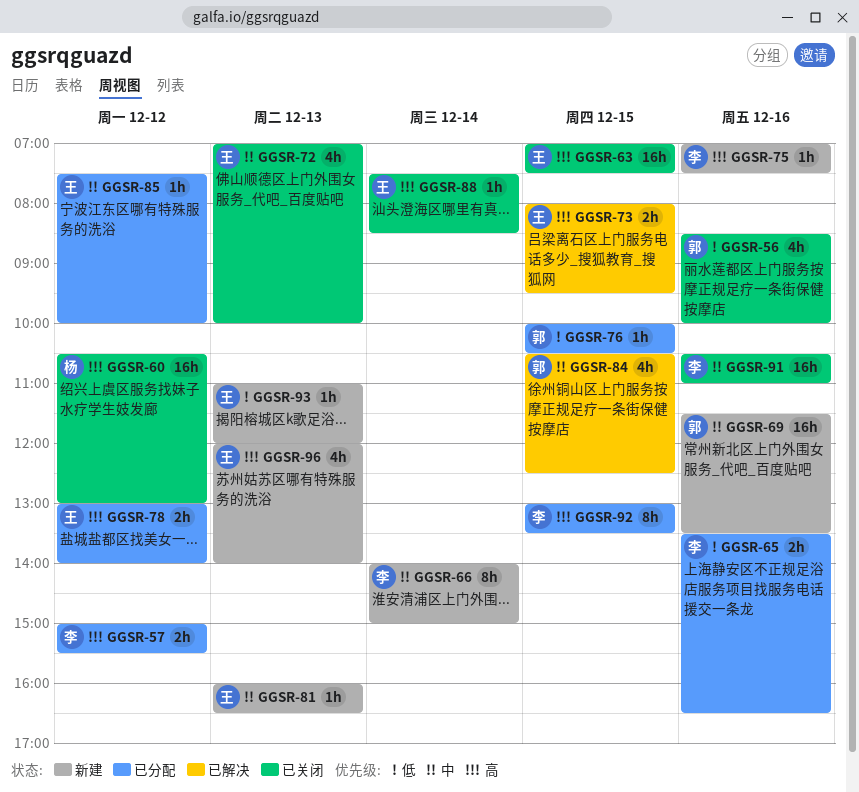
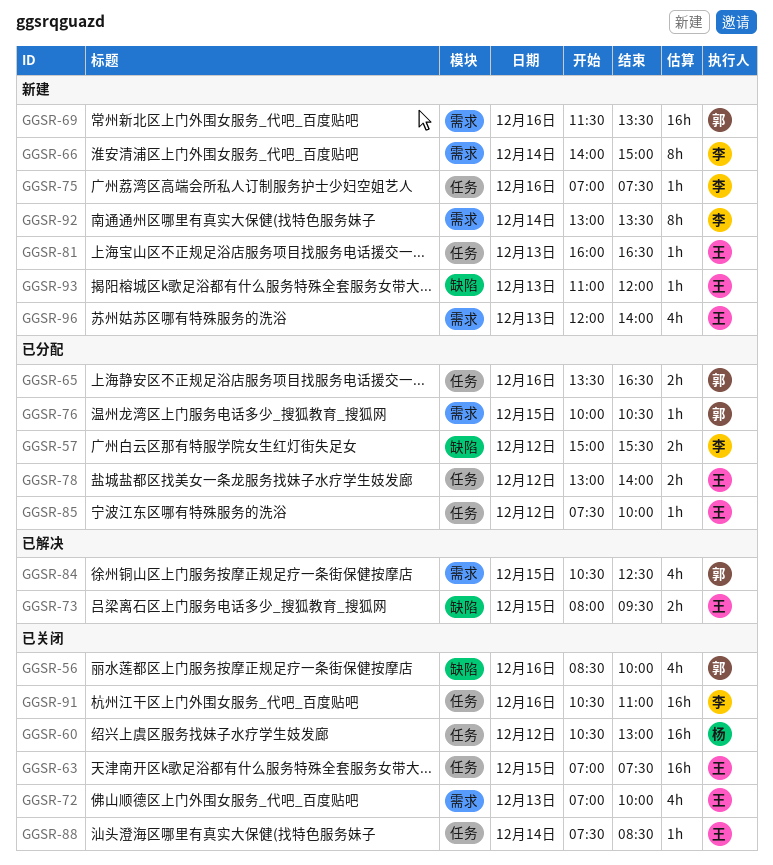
GGSR-65, owner: 李 -> 郭
GGSR-92, status: 已分配 -> 新建
GGSR-92, day: Dec 15 -> Dec 14

